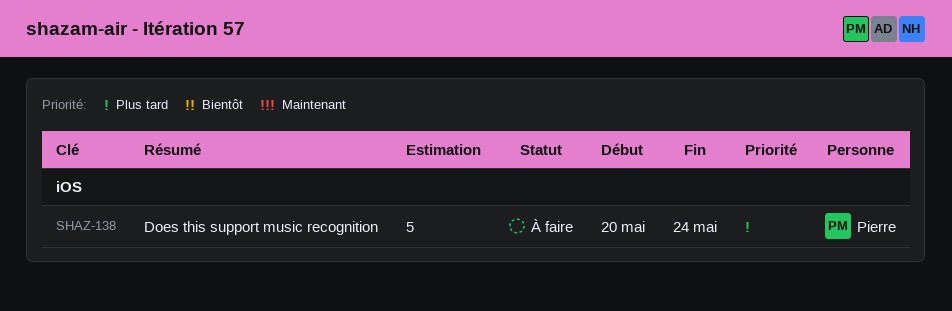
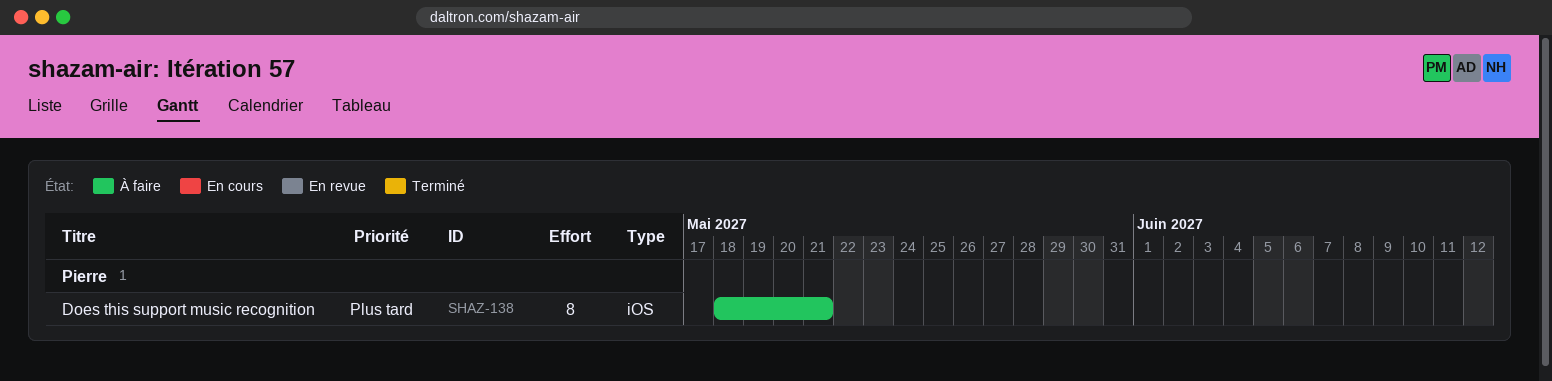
SHAZ-138, estimate: 5 -> 8
SHAZ-138, start: May 20 -> May 18
SHAZ-138, due: May 24 -> May 21

